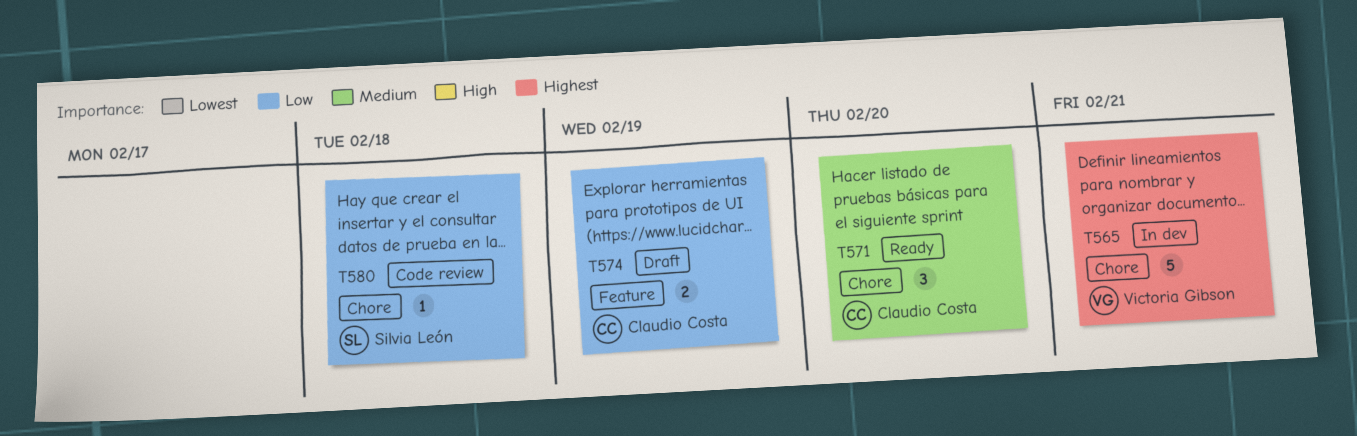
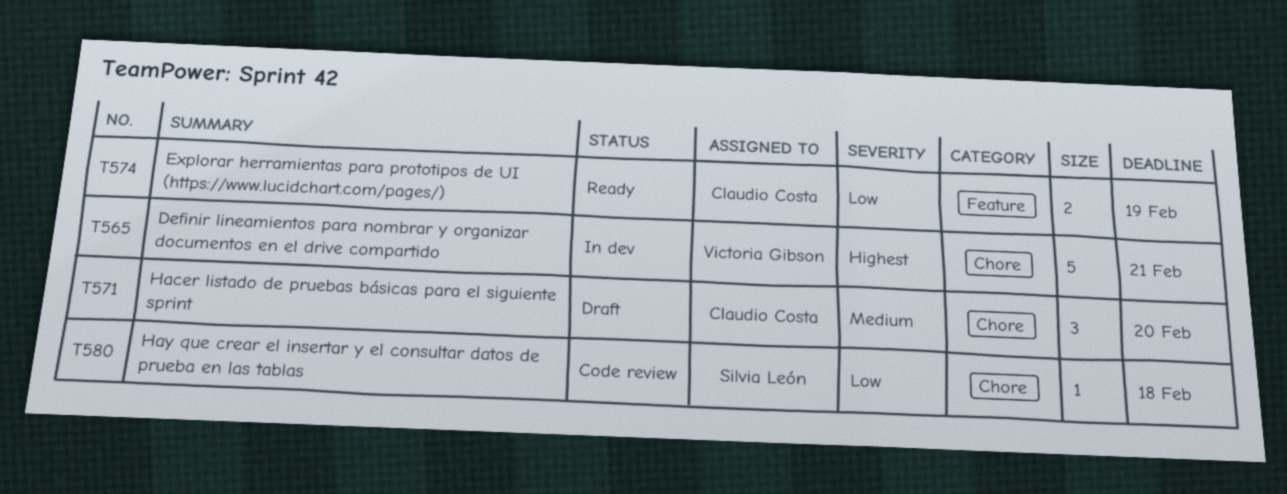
T571, status: Ready -> Draft
T574, status: Draft -> Ready

